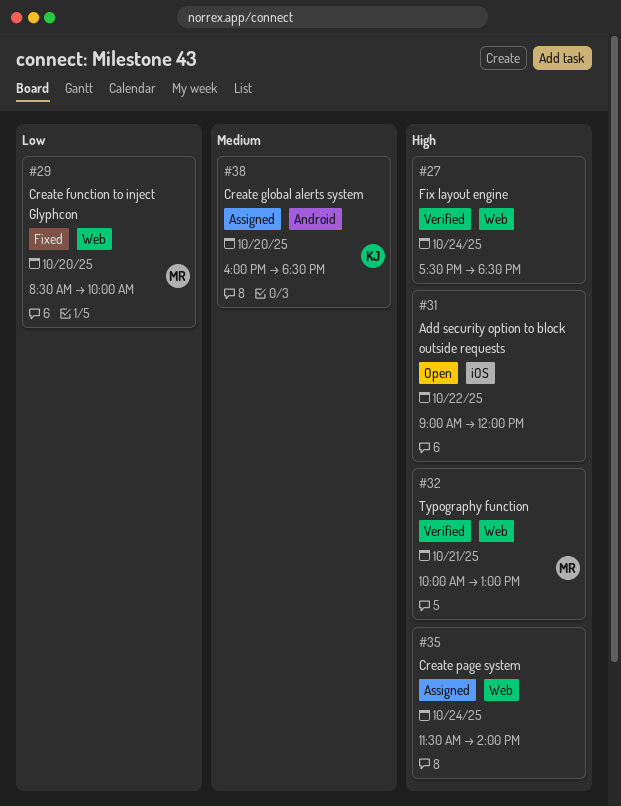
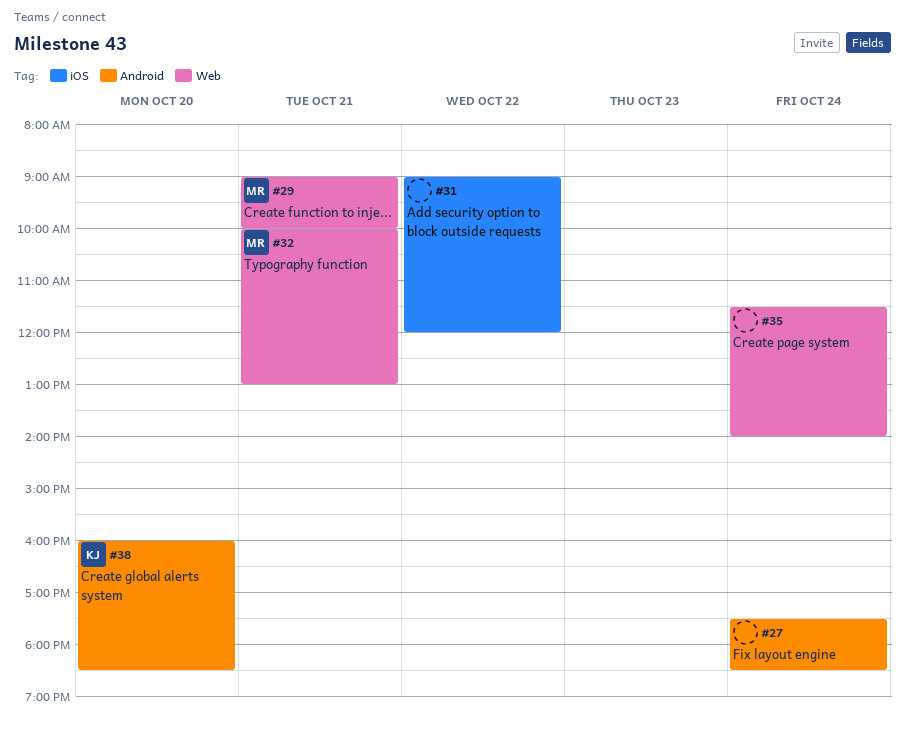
#27, label: Web -> Android
#29, day: Oct 20 -> Oct 21
#29, begins: 08:30 -> 09:00

